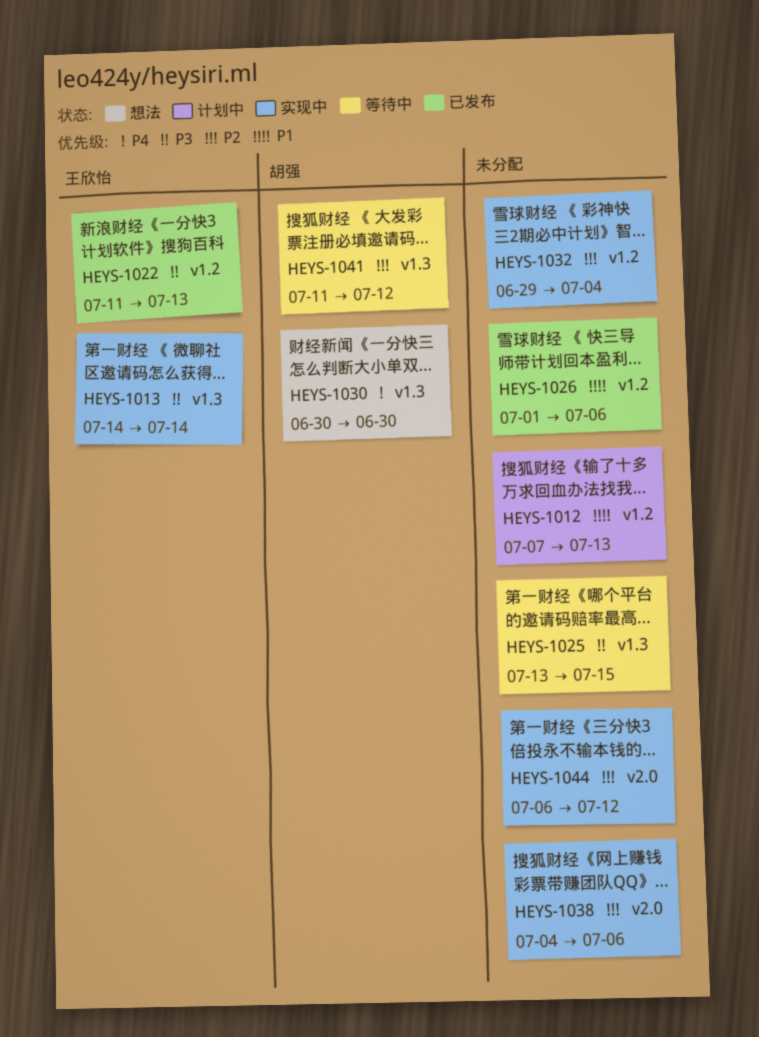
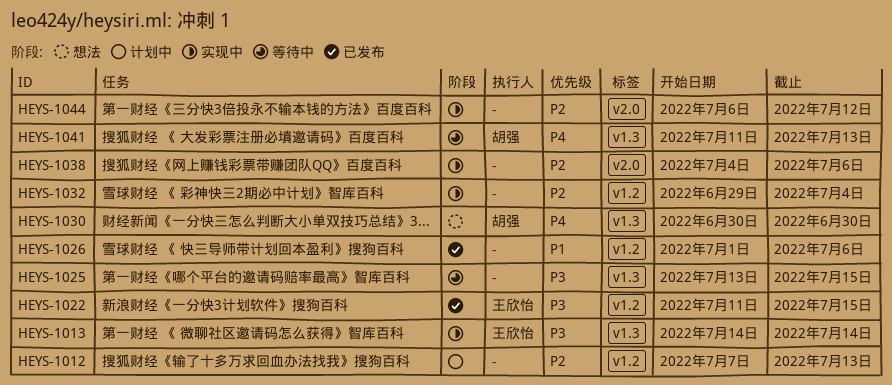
HEYS-1012, priority: P1 -> P2
HEYS-1022, due: Jul 13 -> Jul 15
HEYS-1041, priority: P2 -> P4
HEYS-1041, due: Jul 12 -> Jul 13

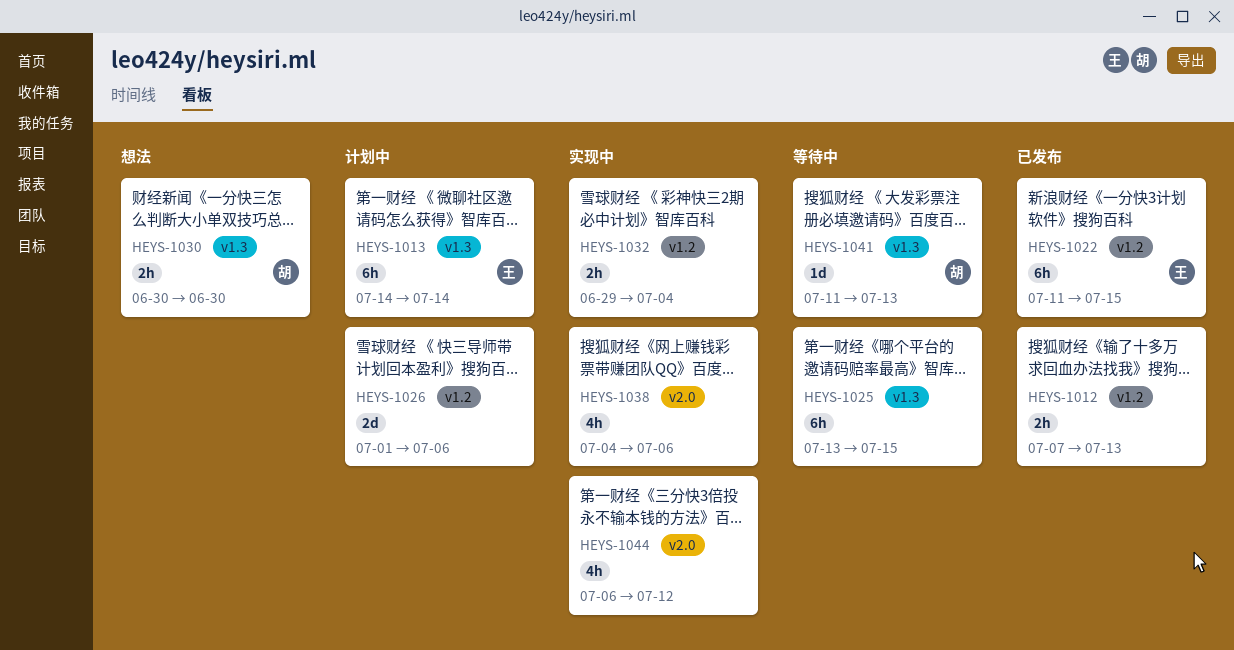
HEYS-1012, status: 计划中 -> 已发布
HEYS-1013, status: 实现中 -> 计划中
HEYS-1026, status: 已发布 -> 计划中

